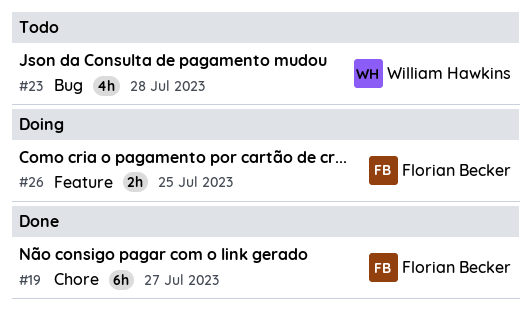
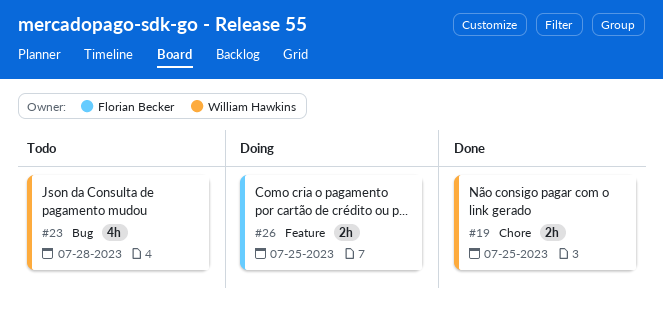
#19, owner: Florian Becker -> William Hawkins
#19, estimate: 6h -> 2h
#19, due: Jul 27 -> Jul 25

